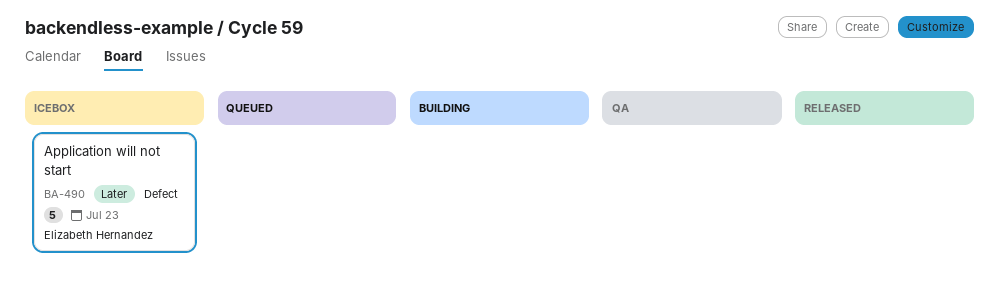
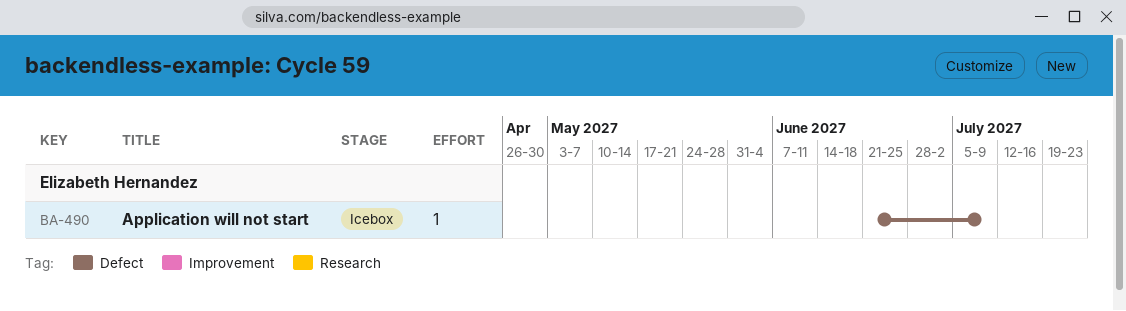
BA-490, estimate: 5 -> 1
BA-490, due: Jul 23 -> Jul 9

